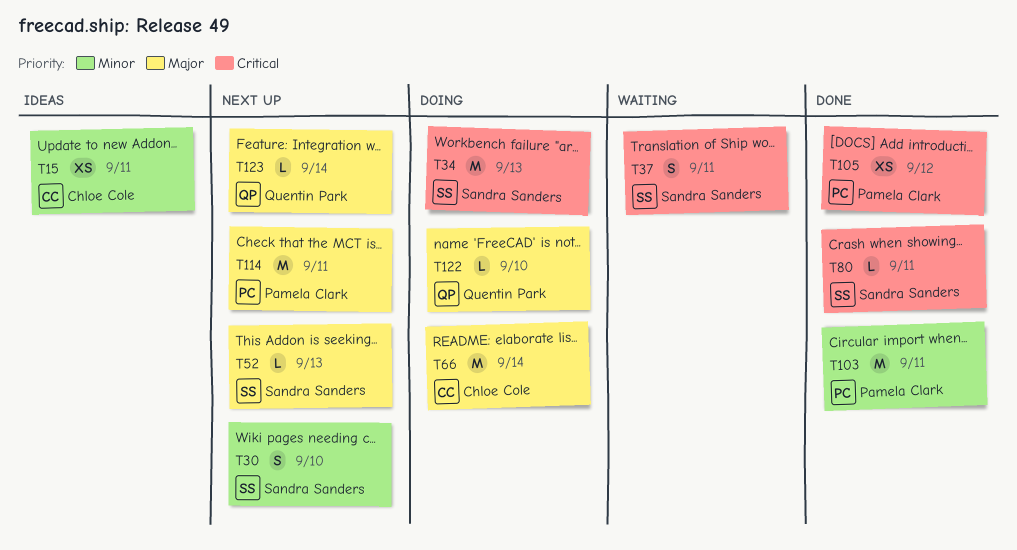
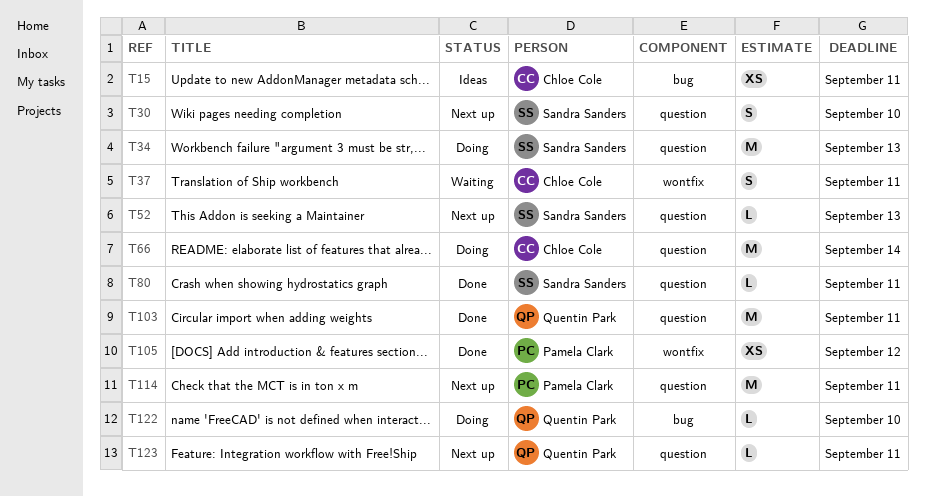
T37, owner: Sandra Sanders -> Chloe Cole
T103, owner: Pamela Clark -> Quentin Park
T123, due: Sep 14 -> Sep 11

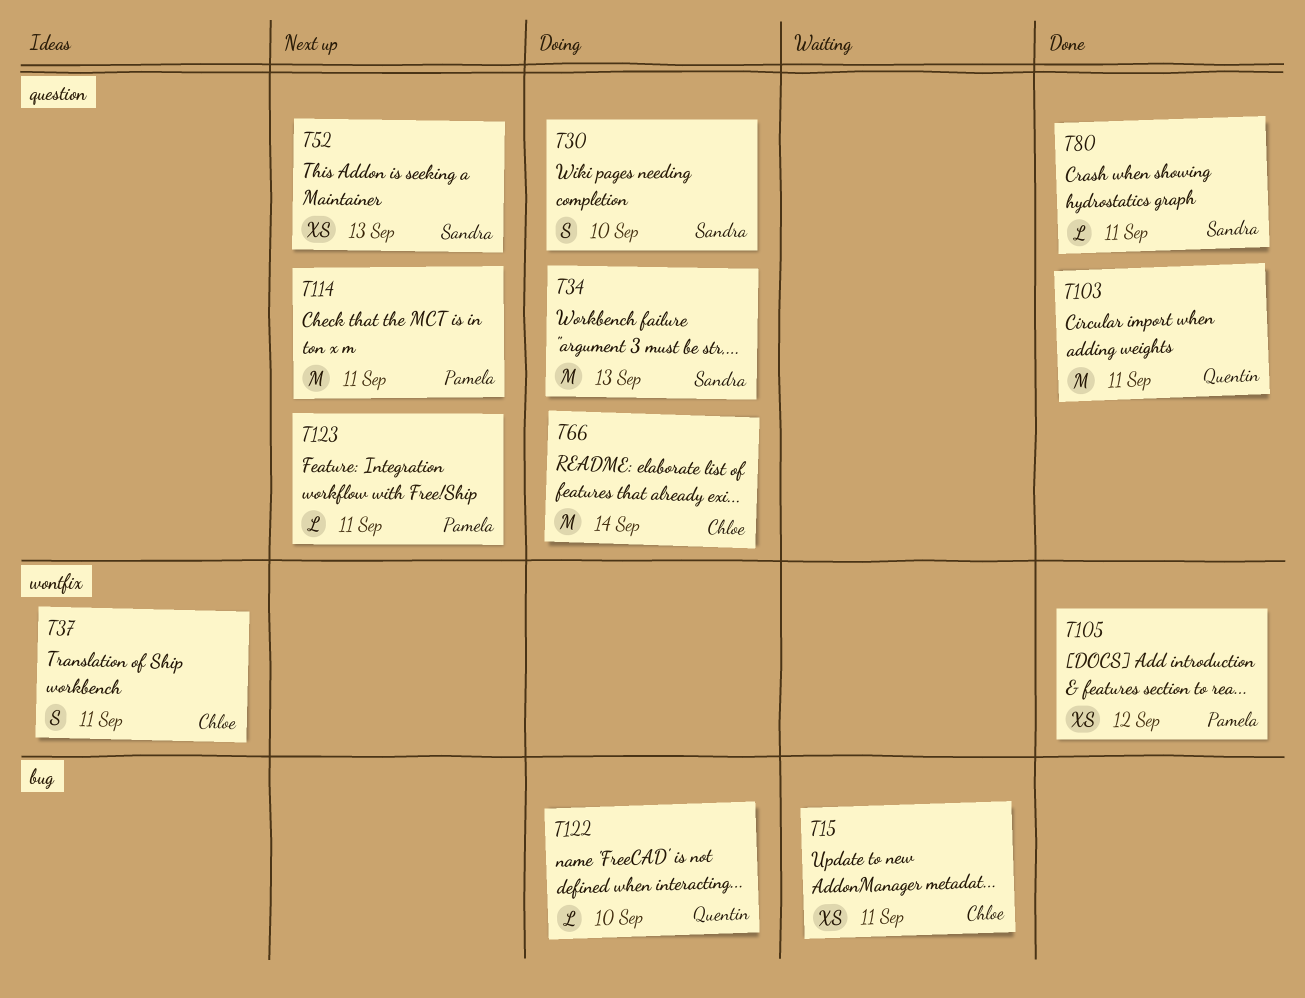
T15, status: Ideas -> Waiting
T30, status: Next up -> Doing
T37, status: Waiting -> Ideas
T52, estimate: L -> XS
T123, owner: Quentin Park -> Pamela Clark

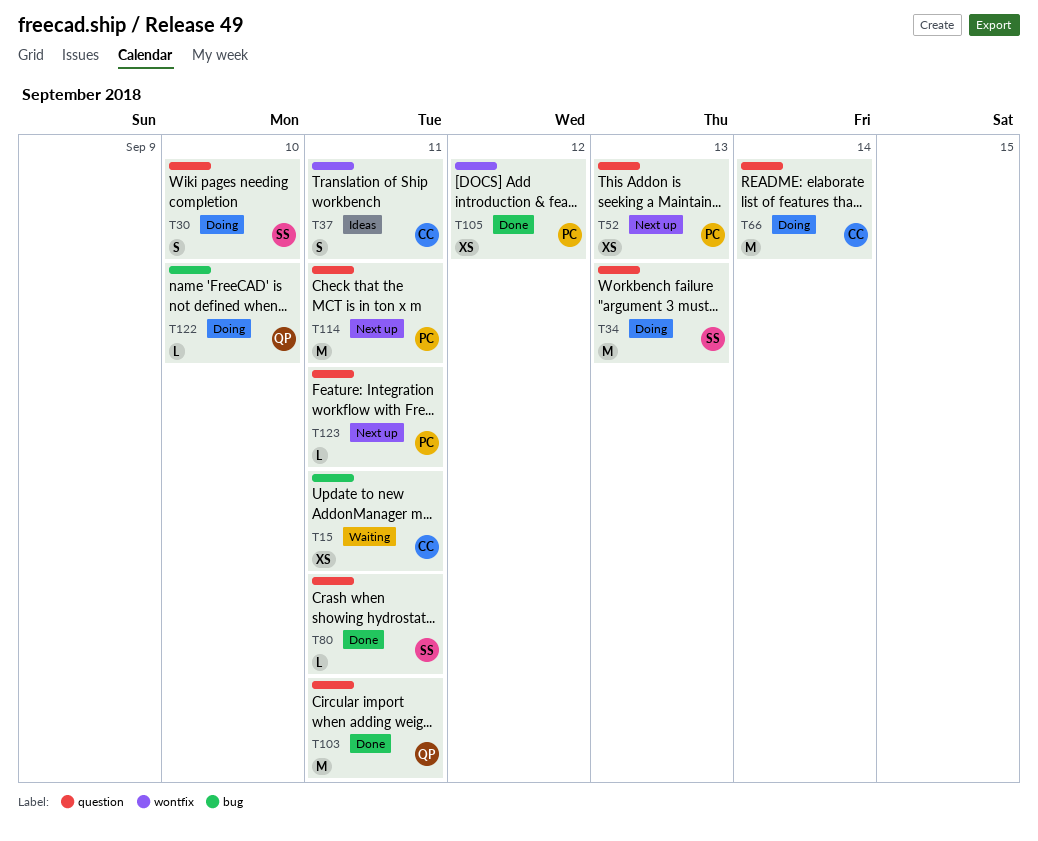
T52, owner: Sandra -> Pamela

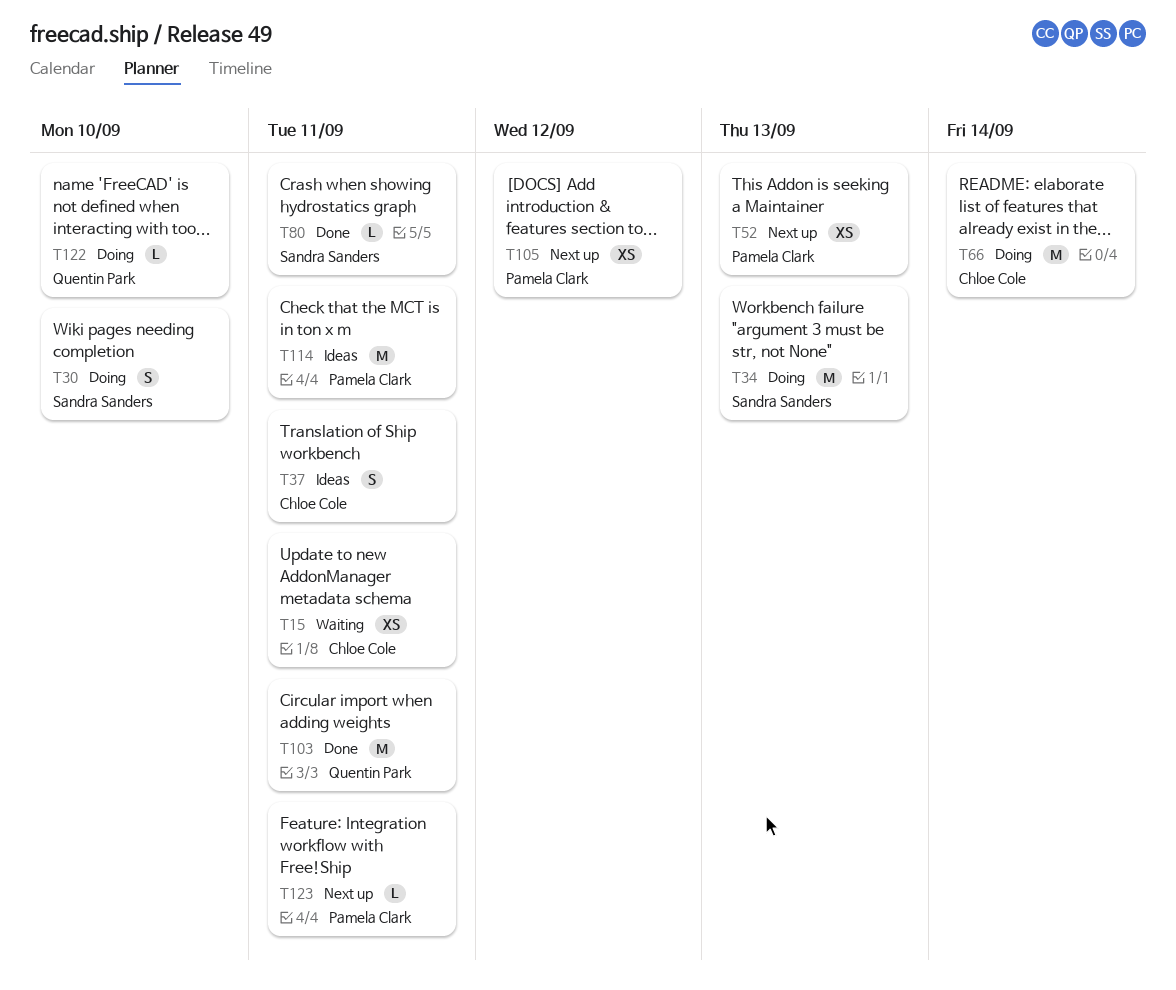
T105, status: Done -> Next up
T114, status: Next up -> Ideas

